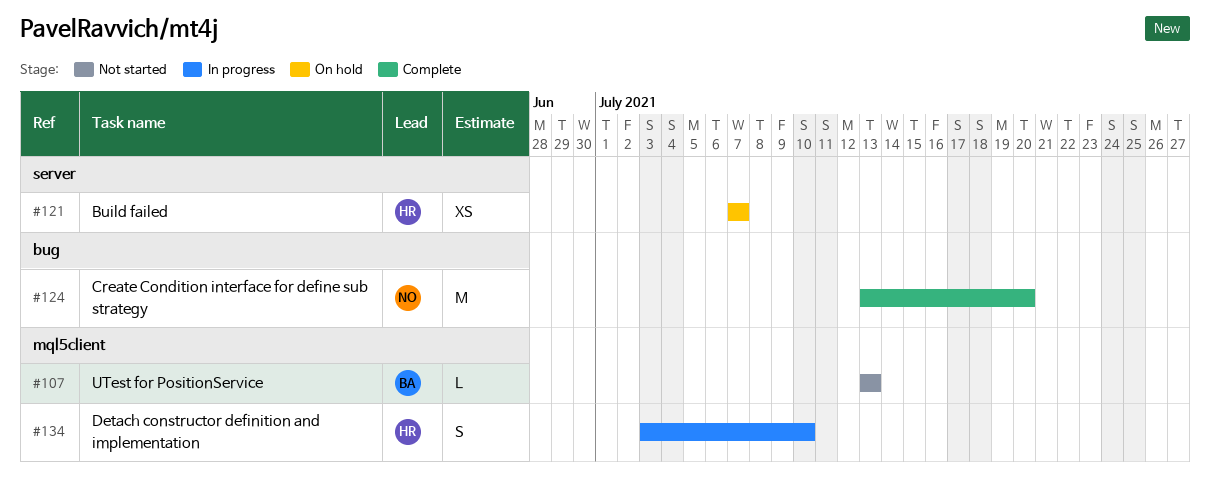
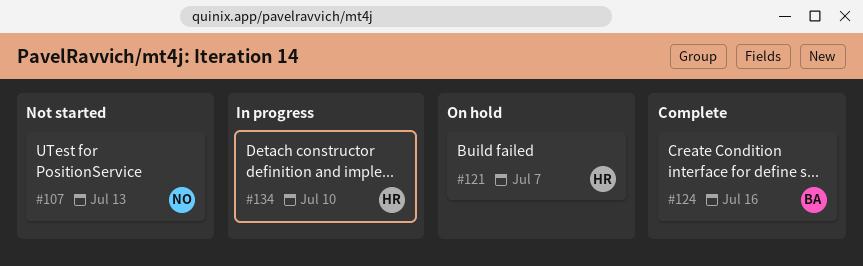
#107, owner: BA -> NO
#124, owner: NO -> BA
#124, due: Jul 20 -> Jul 16

